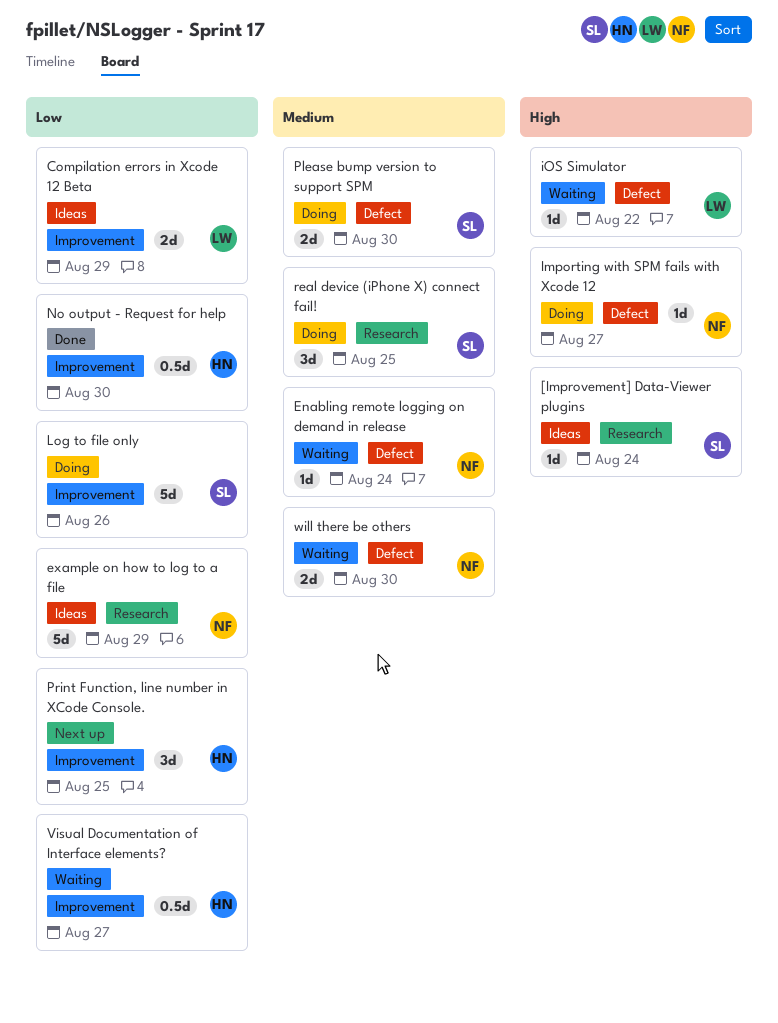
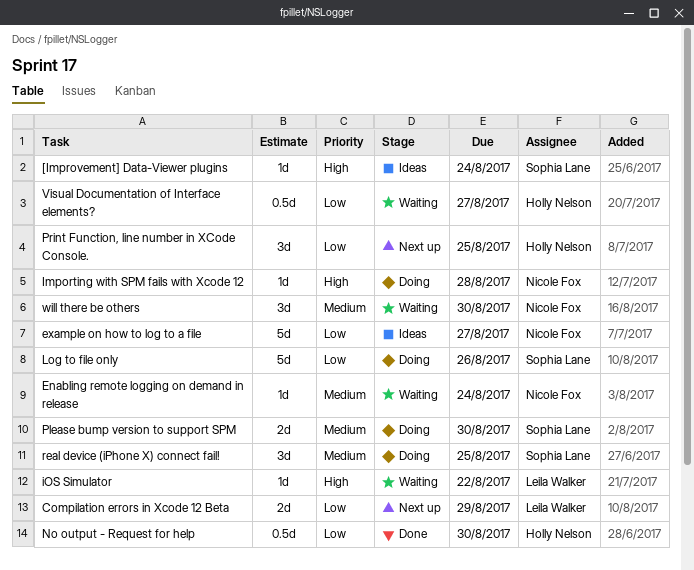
Compilation errors in Xcode 12 Beta, status: Ideas -> Next up
example on how to log to a file, due: Aug 29 -> Aug 27
Importing with SPM fails with Xcode 12, due: Aug 27 -> Aug 28
will there be others, estimate: 2d -> 3d

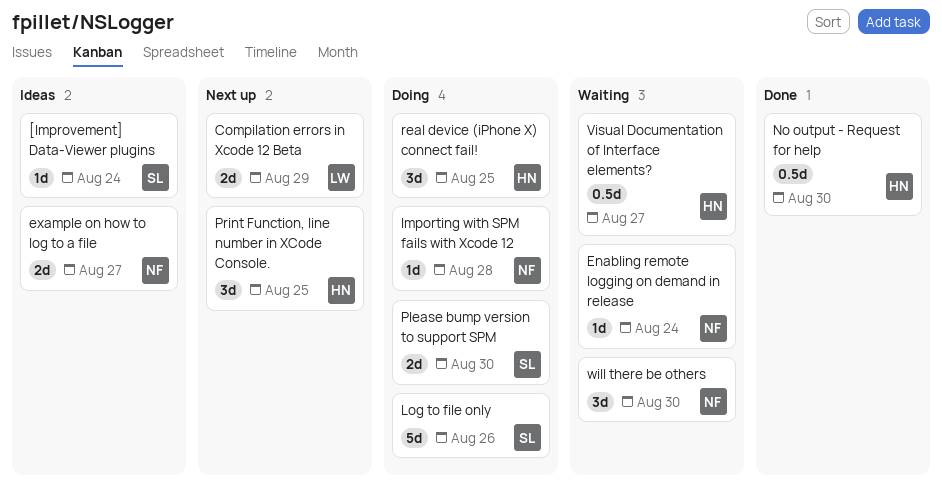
example on how to log to a file, estimate: 5d -> 2d
iOS Simulator: present -> none
real device (iPhone X) connect fail!, owner: Sophia Lane -> Holly Nelson

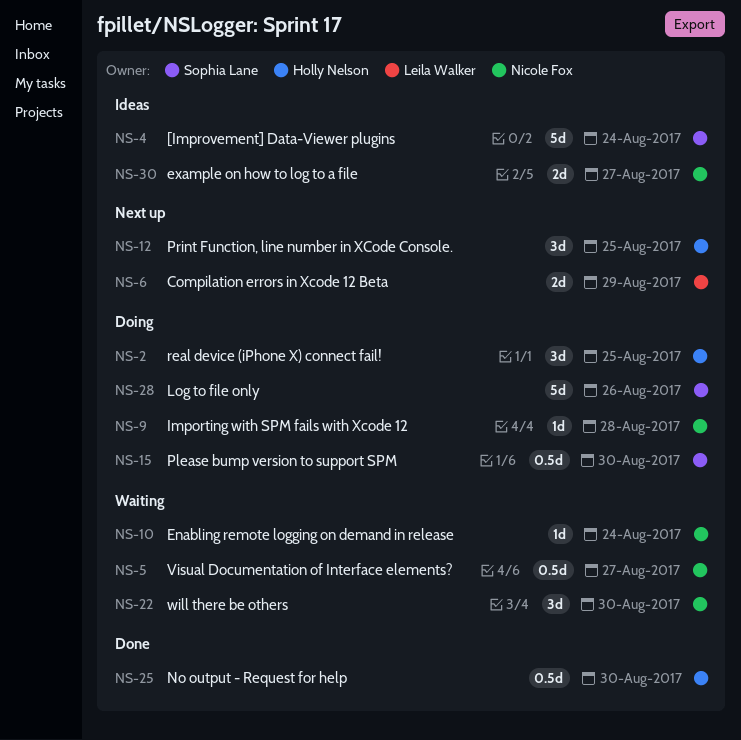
[Improvement] Data-Viewer plugins, estimate: 1d -> 5d
Please bump version to support SPM, estimate: 2d -> 0.5d
Visual Documentation of Interface elements?, owner: Holly Nelson -> Nicole Fox

